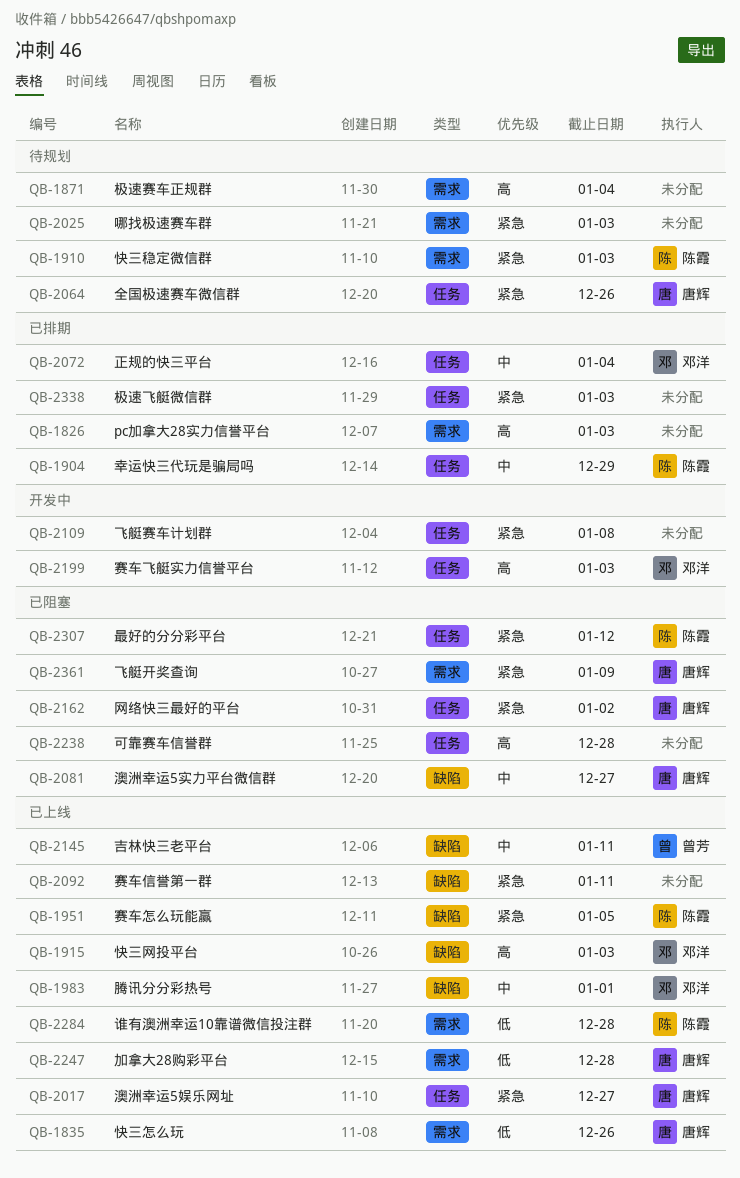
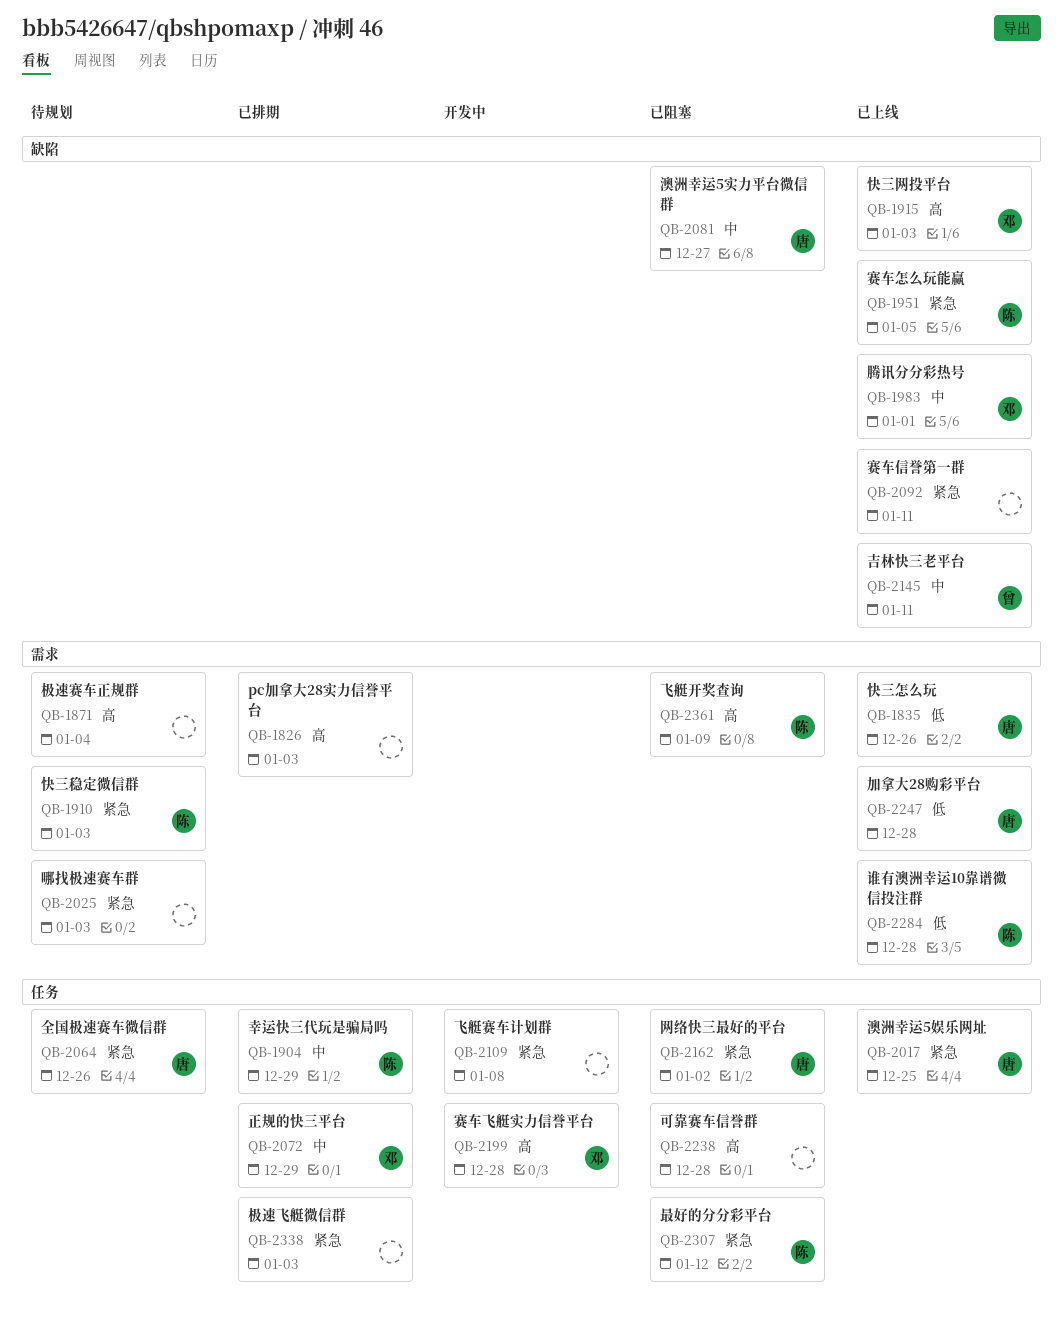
QB-2017, due: Dec 27 -> Dec 25
QB-2072, due: Jan 4 -> Dec 29
QB-2199, due: Jan 3 -> Dec 28
QB-2361, owner: 唐辉 -> 陈霞
QB-2361, priority: 紧急 -> 高

